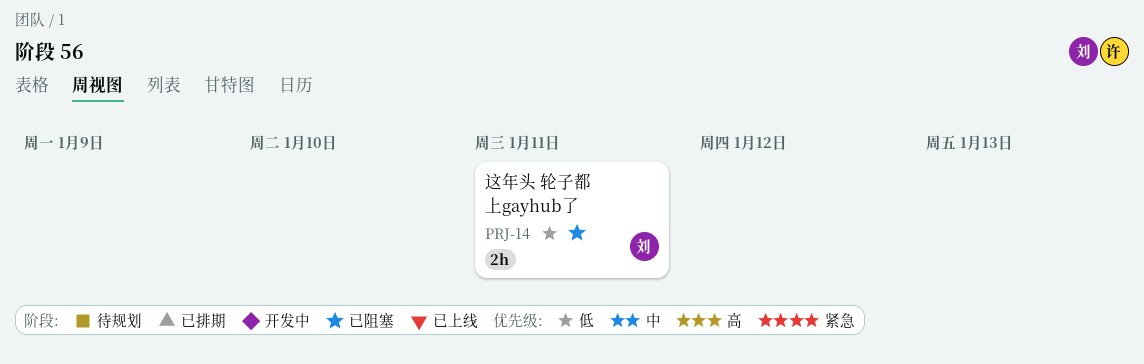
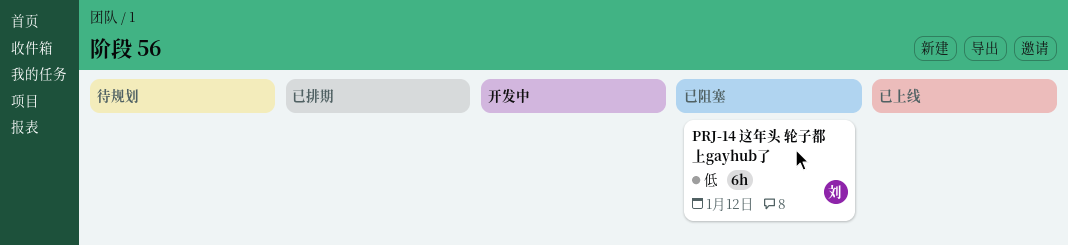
PRJ-14, estimate: 2h -> 6h
PRJ-14, due: Jan 11 -> Jan 12

